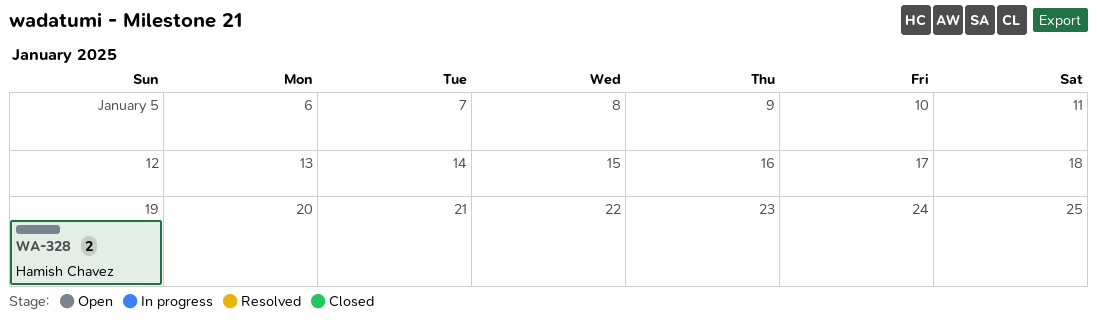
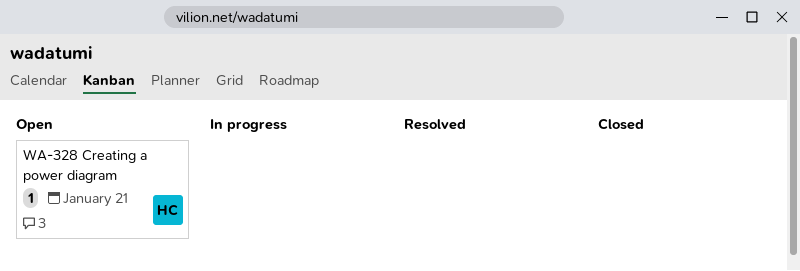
WA-328, estimate: 2 -> 1
WA-328, due: Jan 19 -> Jan 21

